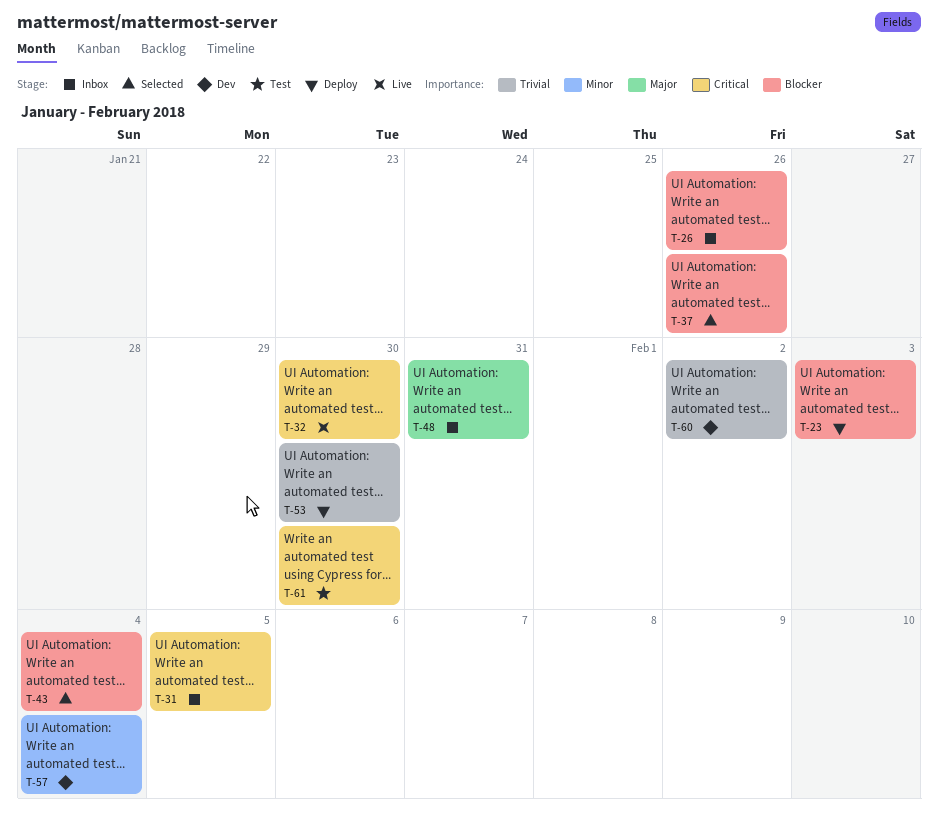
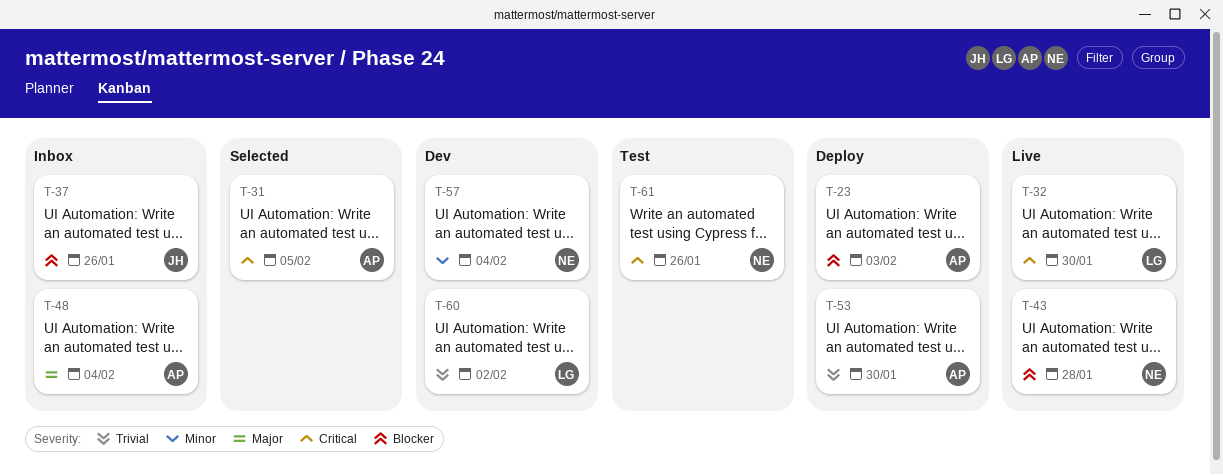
T-26: present -> none
T-31, status: Inbox -> Selected
T-37, status: Selected -> Inbox
T-43, status: Selected -> Live
T-43, due: Feb 4 -> Jan 28
T-48, due: Jan 31 -> Feb 4
T-61, due: Jan 30 -> Jan 26

